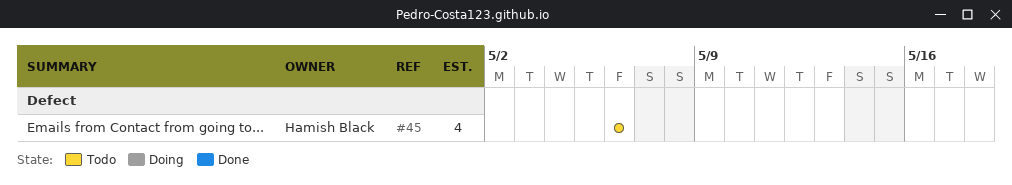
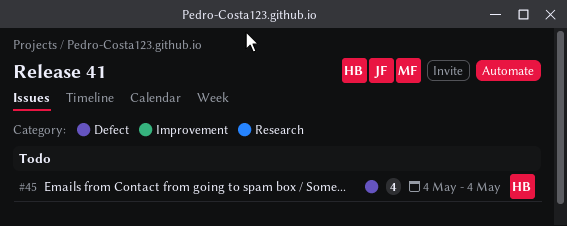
#45, start: May 6 -> May 4
#45, due: May 6 -> May 4

